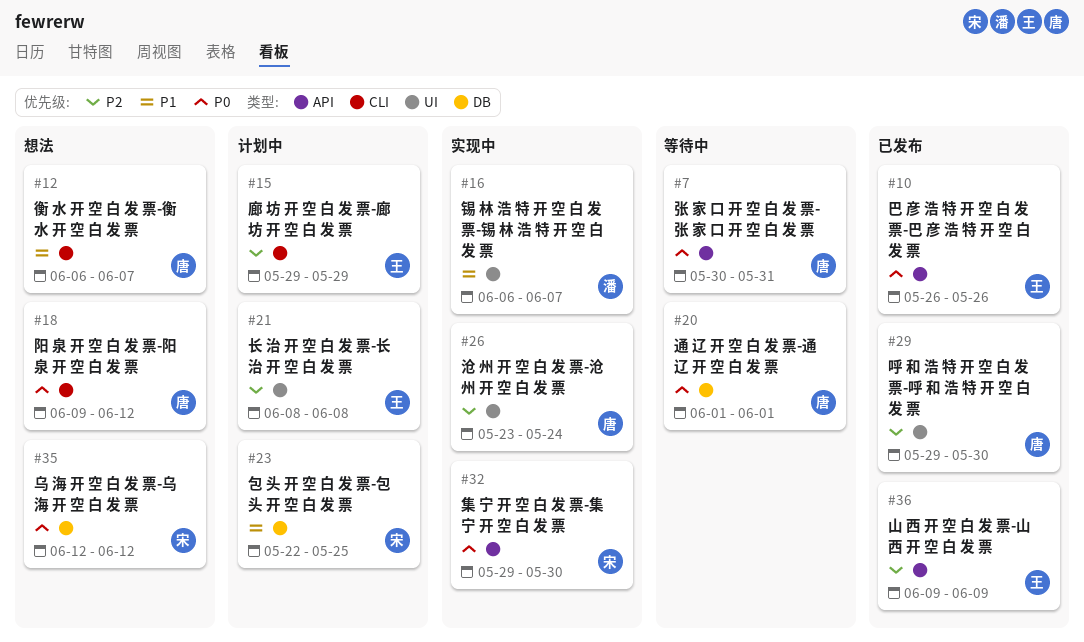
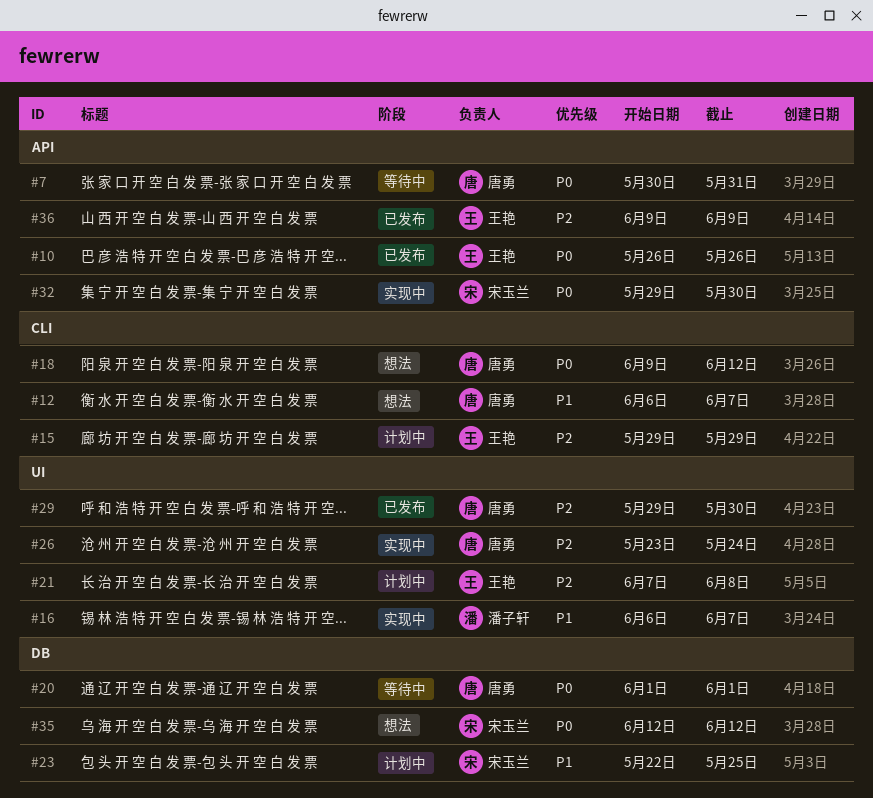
#21, start: Jun 8 -> Jun 7

